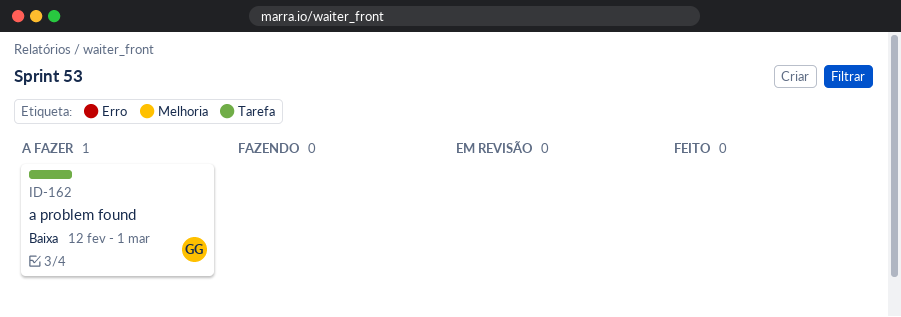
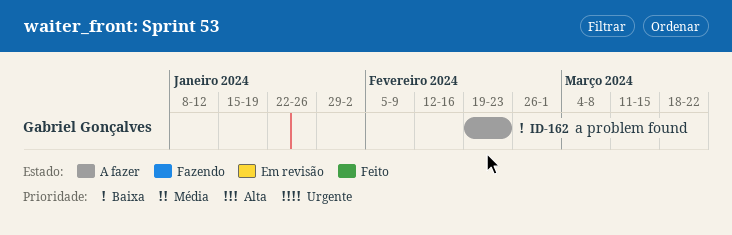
ID-162, start: Feb 12 -> Feb 19
ID-162, due: Mar 1 -> Feb 23

